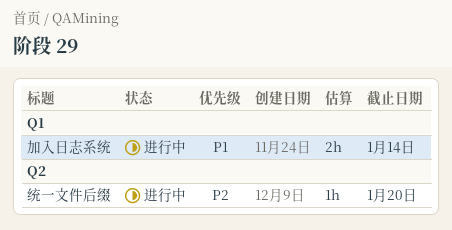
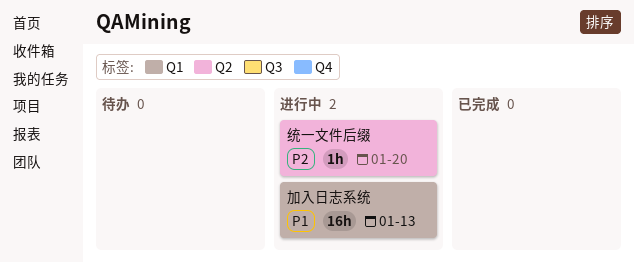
加入日志系统, estimate: 2h -> 16h
加入日志系统, due: Jan 14 -> Jan 13

